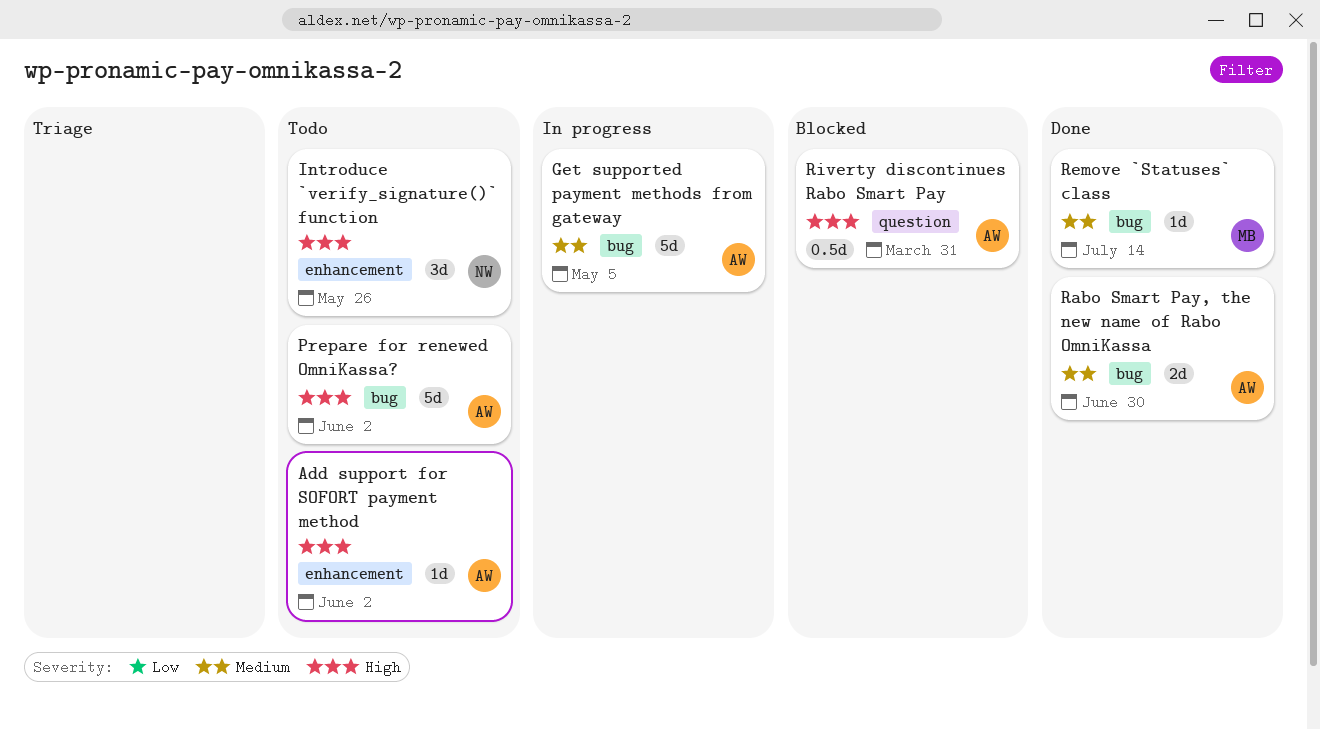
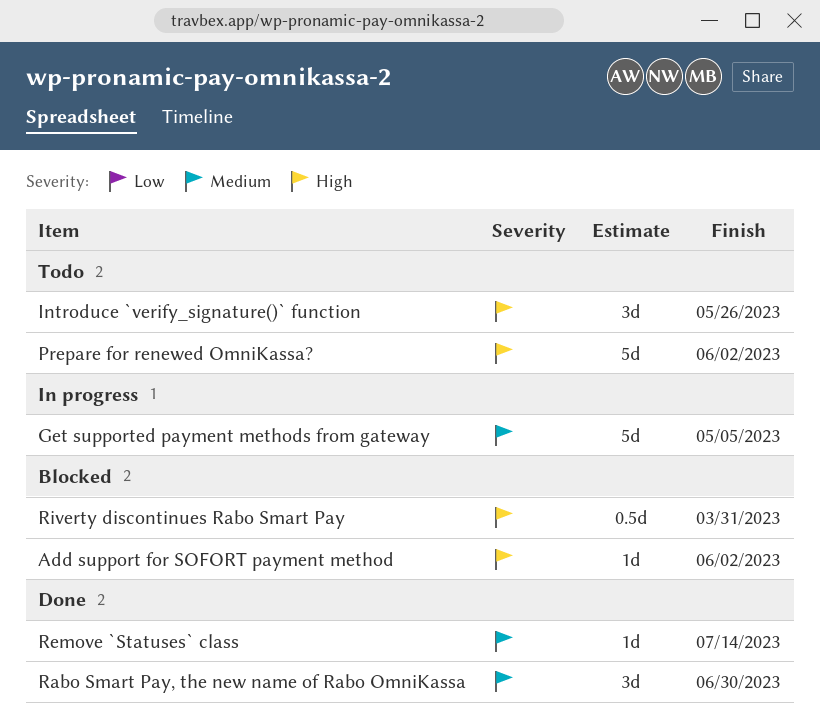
Add support for SOFORT payment method, status: Todo -> Blocked
Rabo Smart Pay, the new name of Rabo OmniKassa, estimate: 2d -> 3d

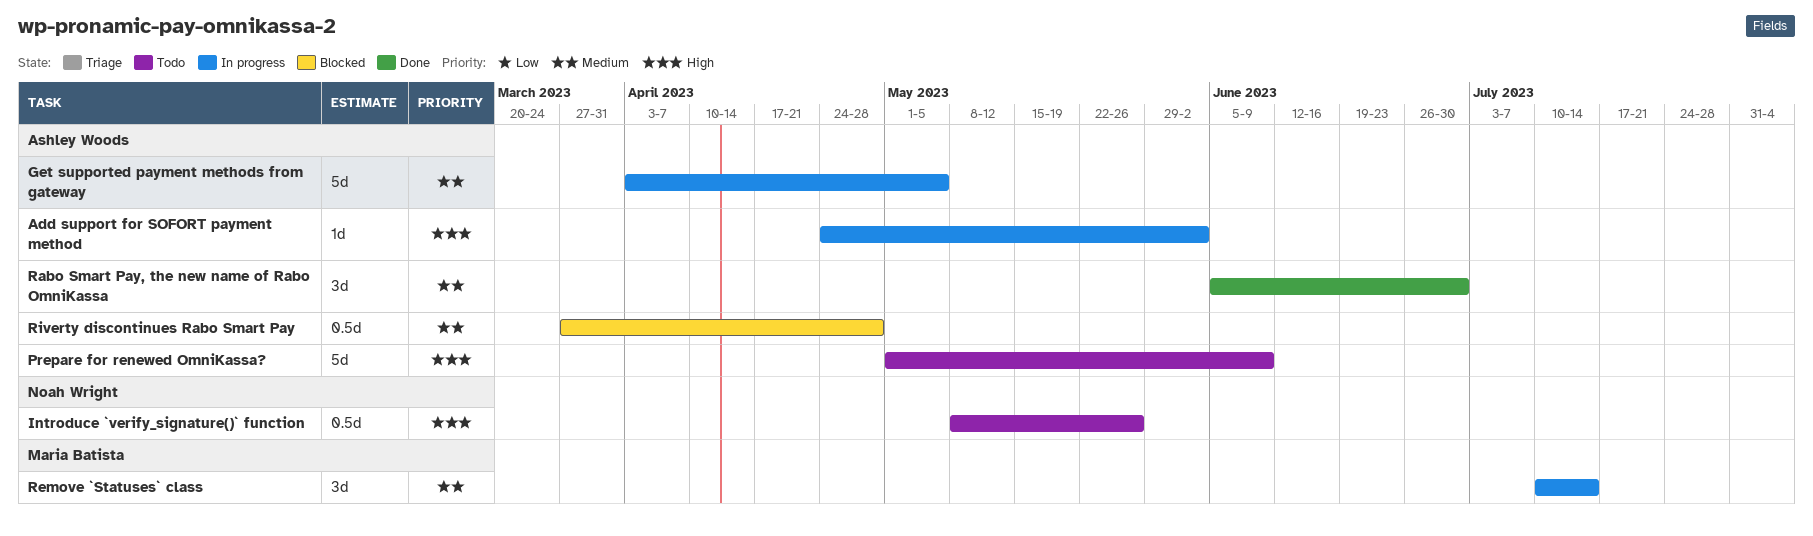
Add support for SOFORT payment method, status: Blocked -> In progress
Introduce `verify_signature()` function, estimate: 3d -> 0.5d
Prepare for renewed OmniKassa?, due: Jun 2 -> Jun 9
Remove `Statuses` class, status: Done -> In progress
Remove `Statuses` class, estimate: 1d -> 3d
Riverty discontinues Rabo Smart Pay, priority: High -> Medium
Riverty discontinues Rabo Smart Pay, due: Mar 31 -> Apr 28

